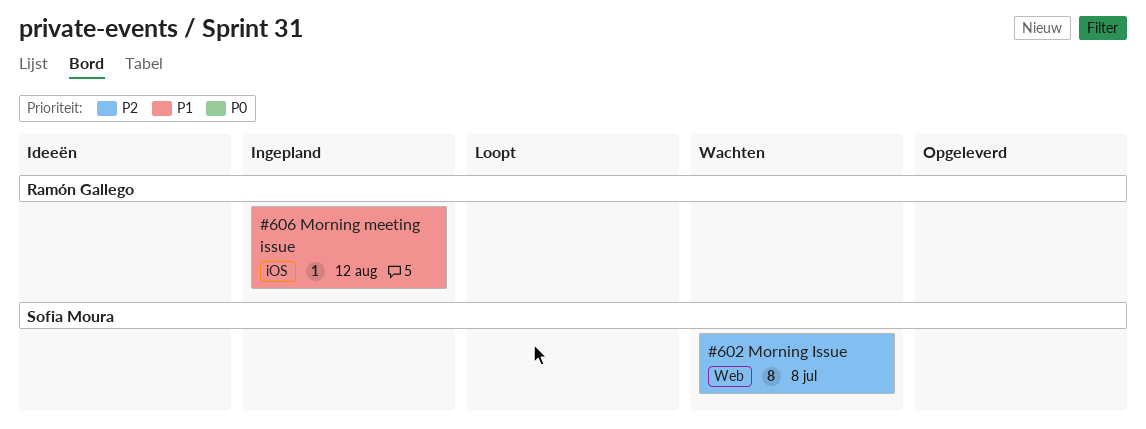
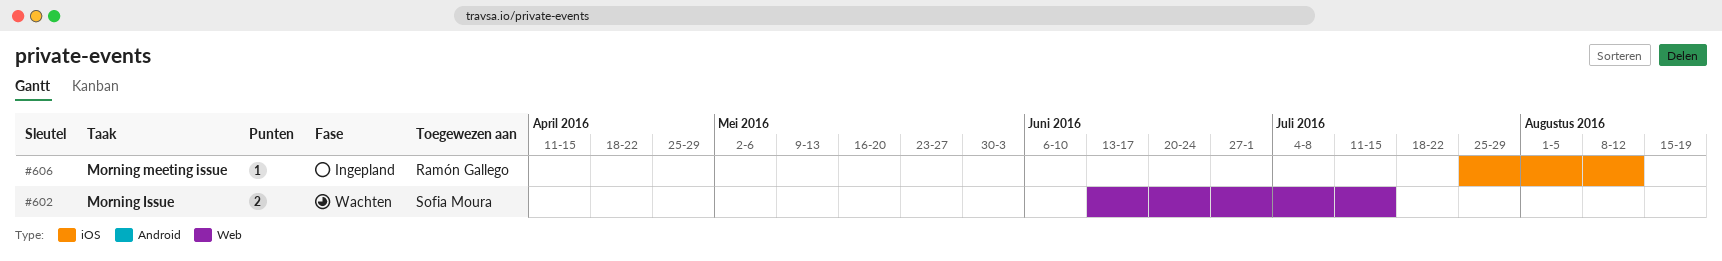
#602, estimate: 8 -> 2
#602, due: Jul 8 -> Jul 15

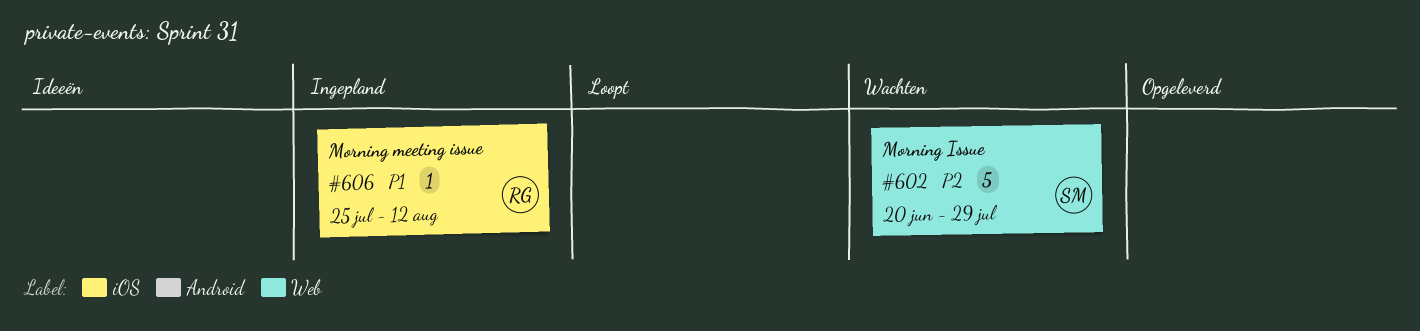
#602, estimate: 2 -> 5
#602, start: Jun 13 -> Jun 20
#602, due: Jul 15 -> Jul 29

